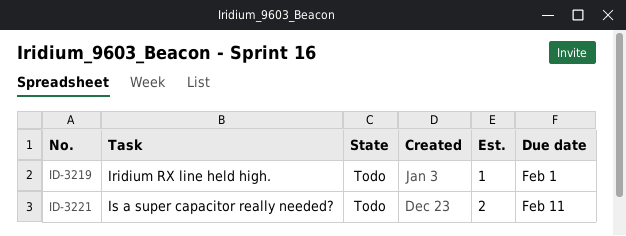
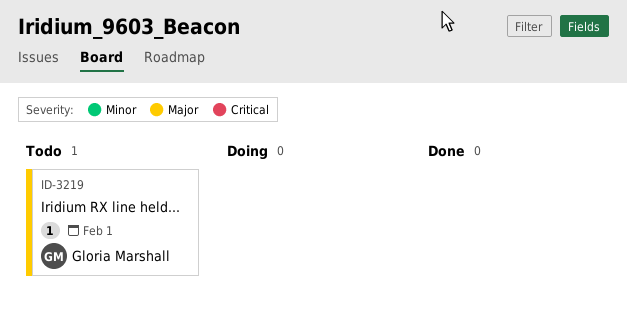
ID-3221: present -> none

